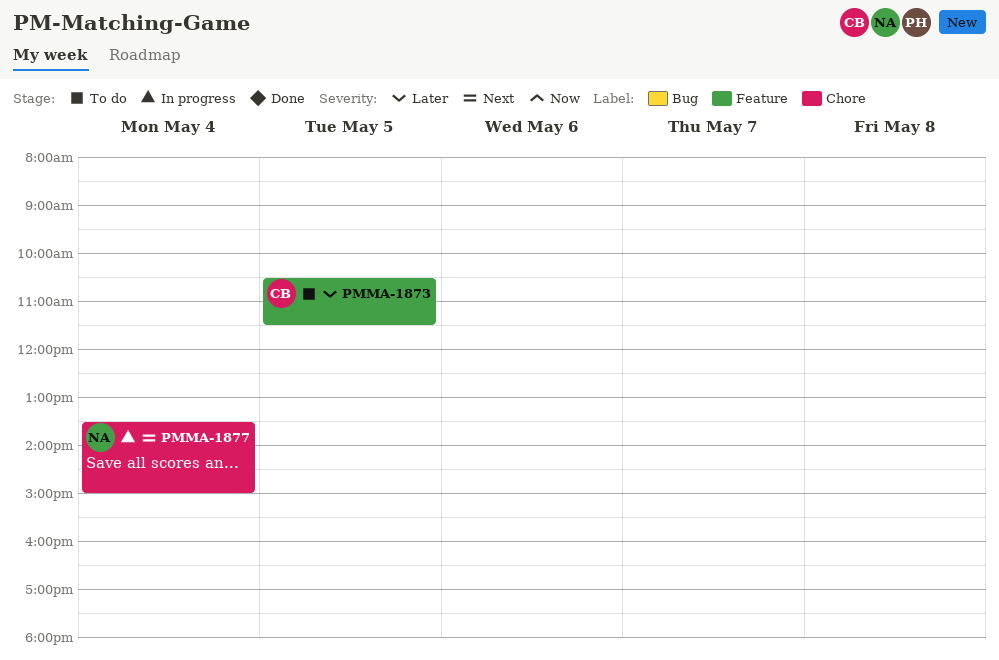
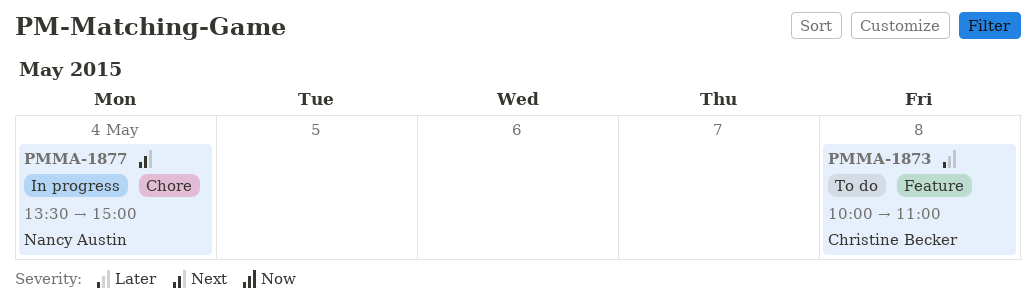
PMMA-1873, day: May 5 -> May 8
PMMA-1873, begins: 10:30 -> 10:00
PMMA-1873, ends: 11:30 -> 11:00

